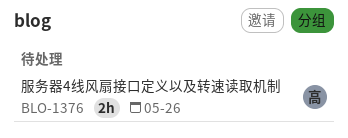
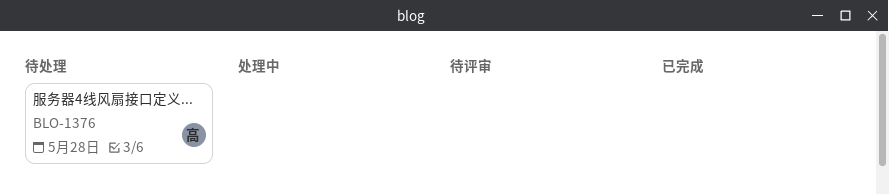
BLO-1376, due: May 26 -> May 28

